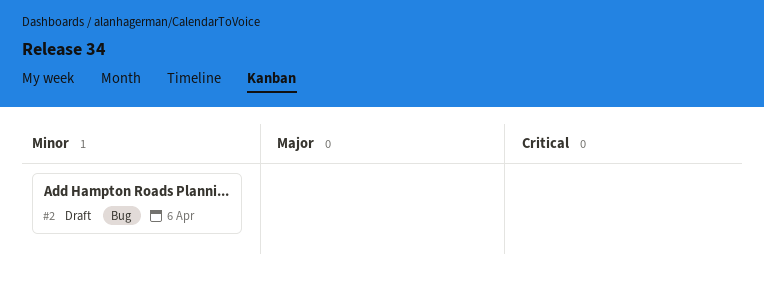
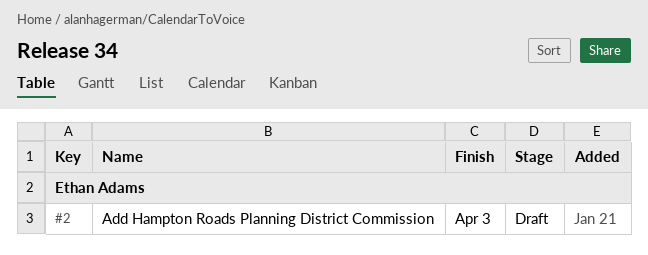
#2, due: Apr 6 -> Apr 3

